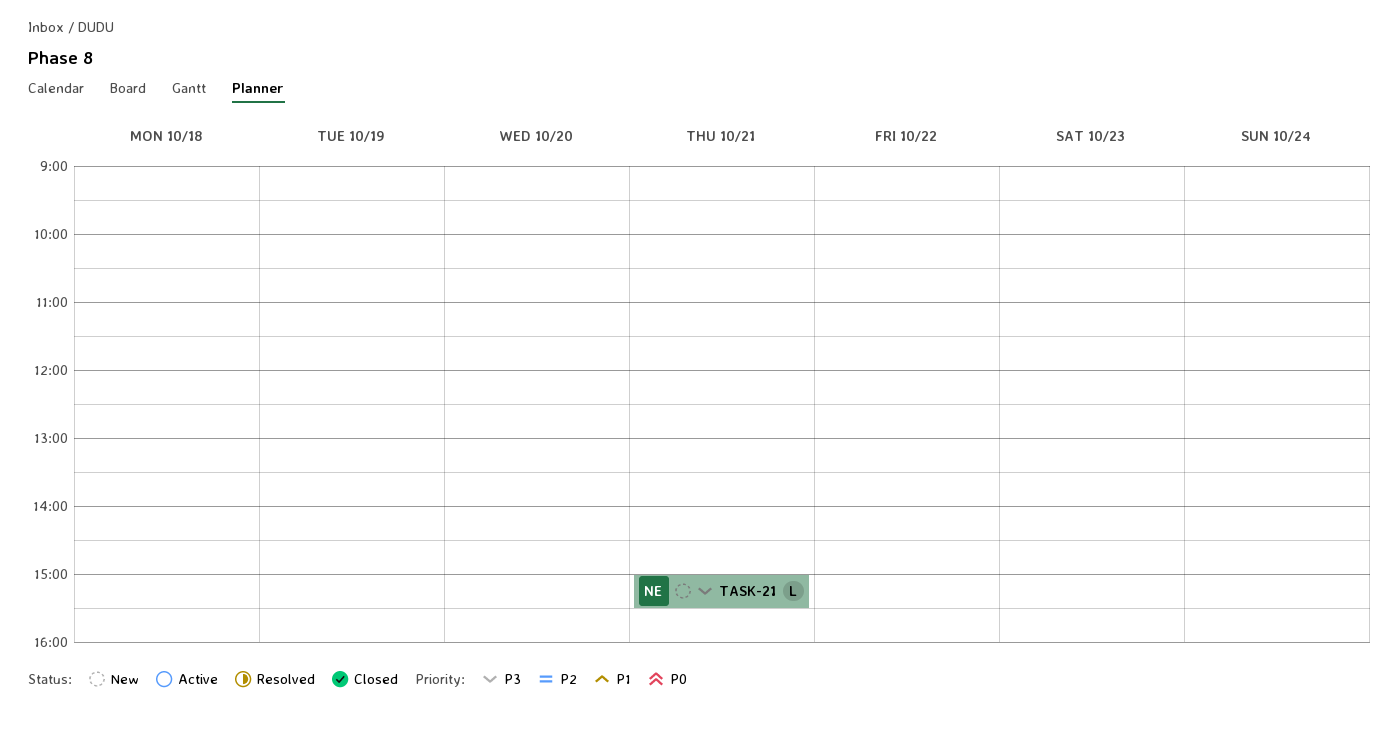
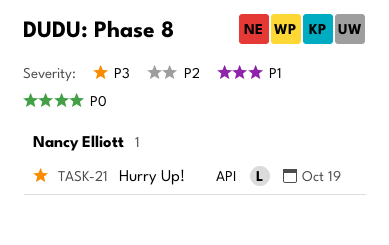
TASK-21, day: Oct 21 -> Oct 19

